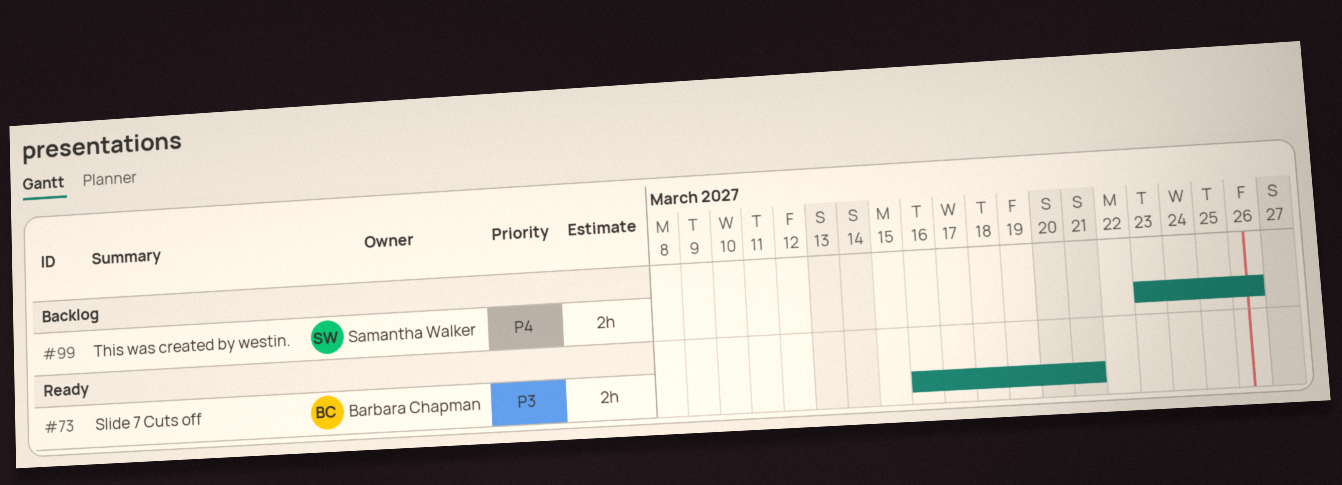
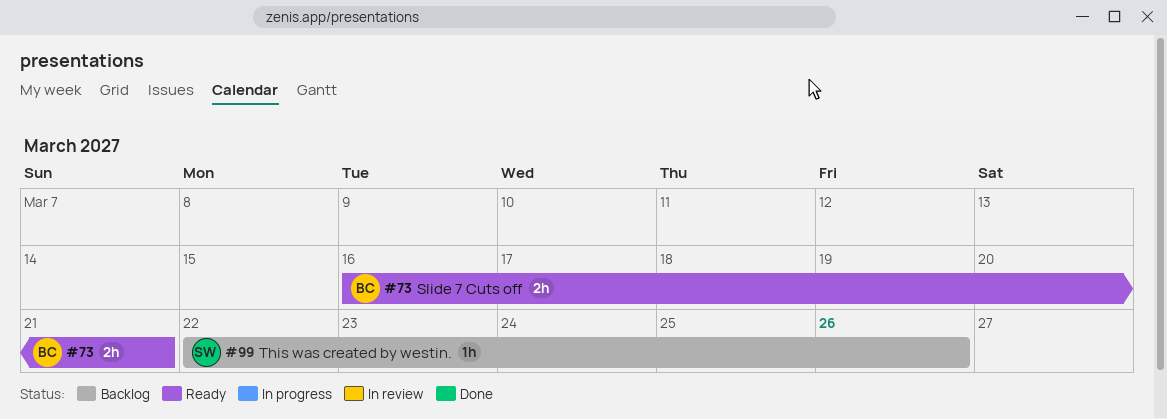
#99, estimate: 2h -> 1h
#99, start: Mar 23 -> Mar 22

